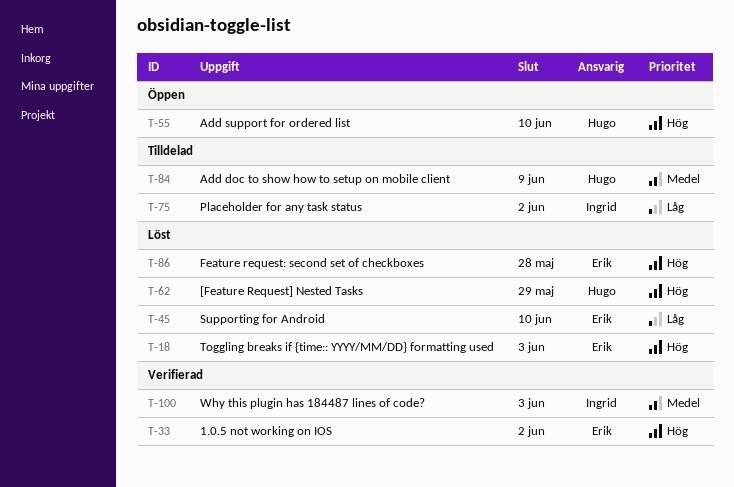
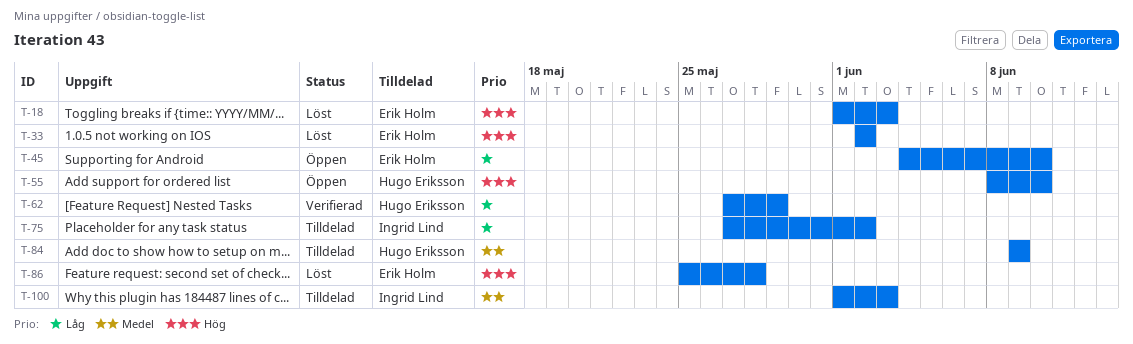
T-33, status: Verifierad -> Löst
T-45, status: Löst -> Öppen
T-62, status: Löst -> Verifierad
T-62, priority: Hög -> Låg
T-100, status: Verifierad -> Tilldelad

